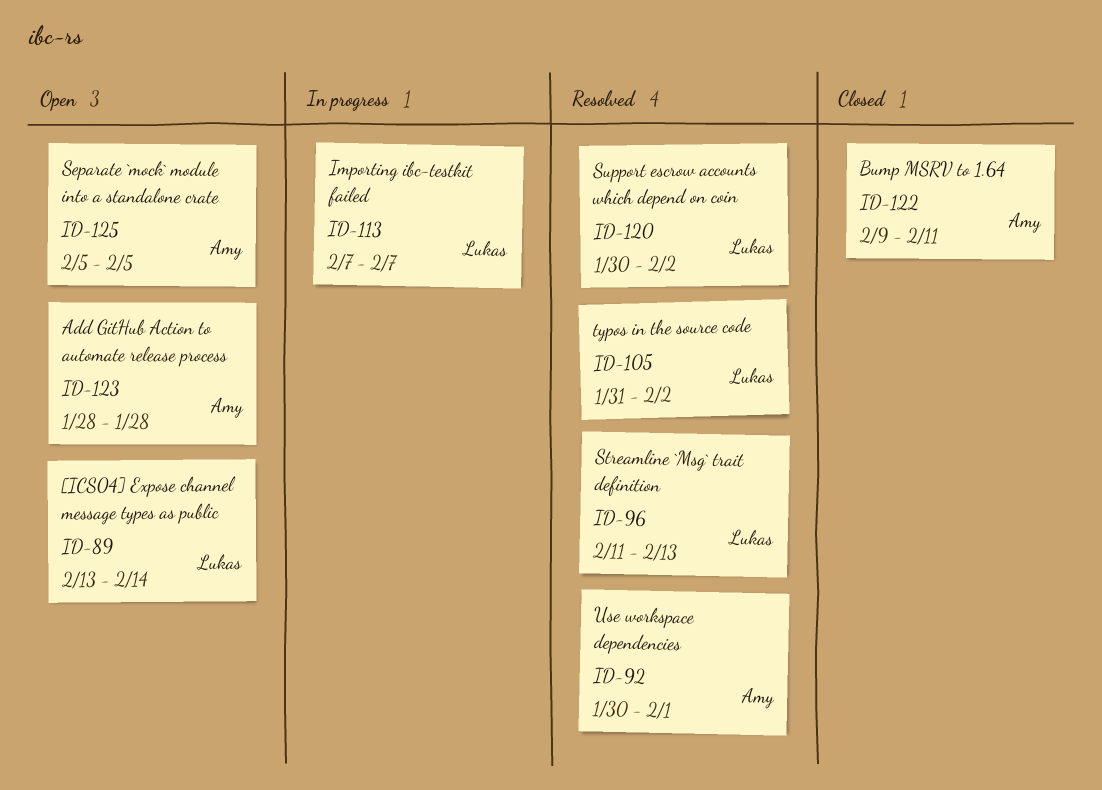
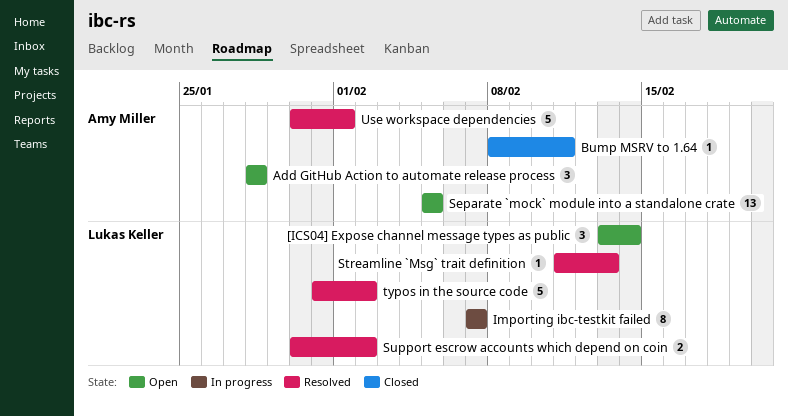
Bump MSRV to 1.64, start: Feb 9 -> Feb 8

